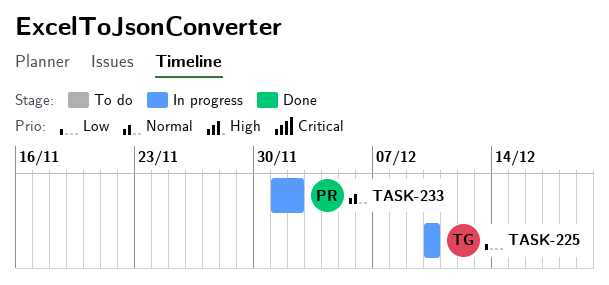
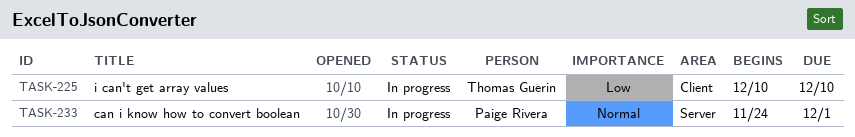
TASK-233, start: Dec 1 -> Nov 24
TASK-233, due: Dec 2 -> Dec 1

